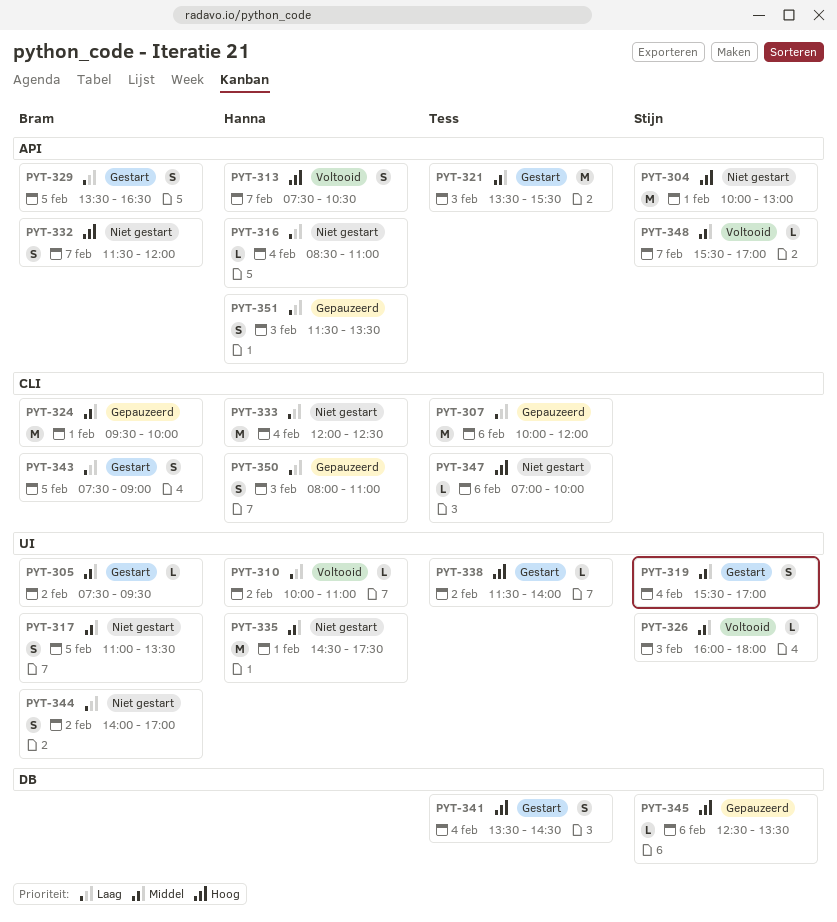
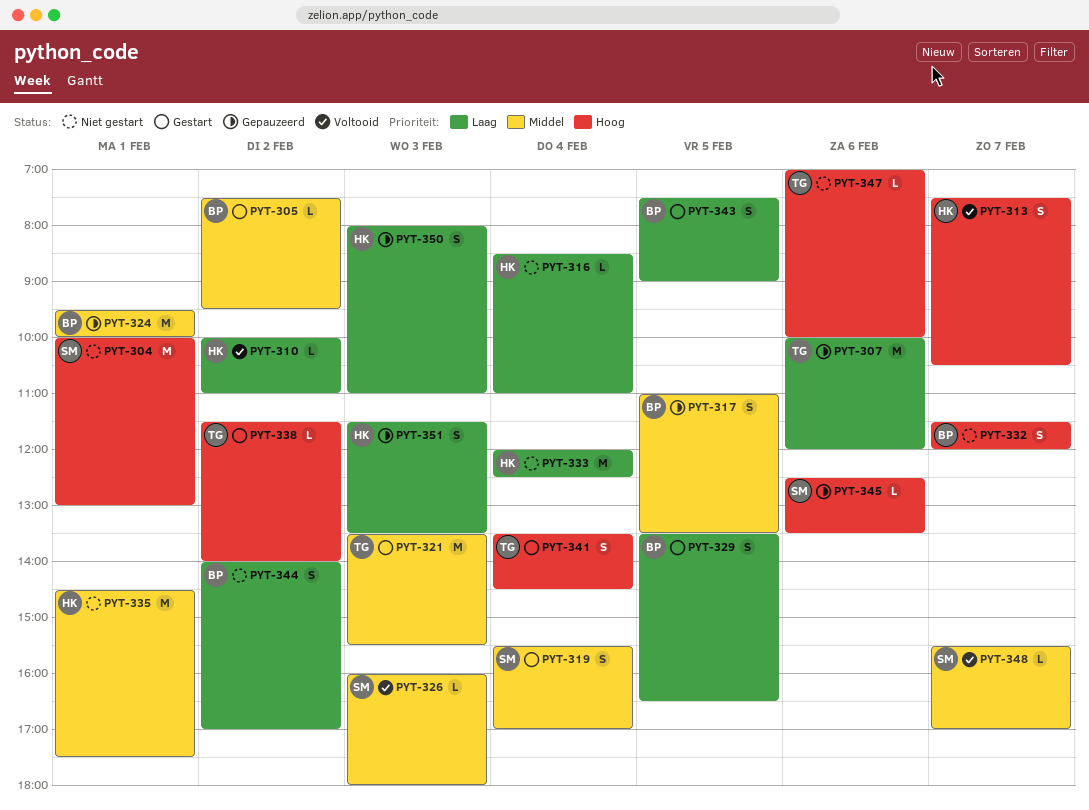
PYT-317, status: Niet gestart -> Gepauzeerd

